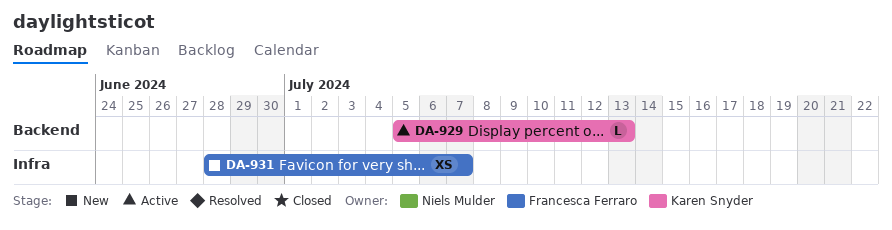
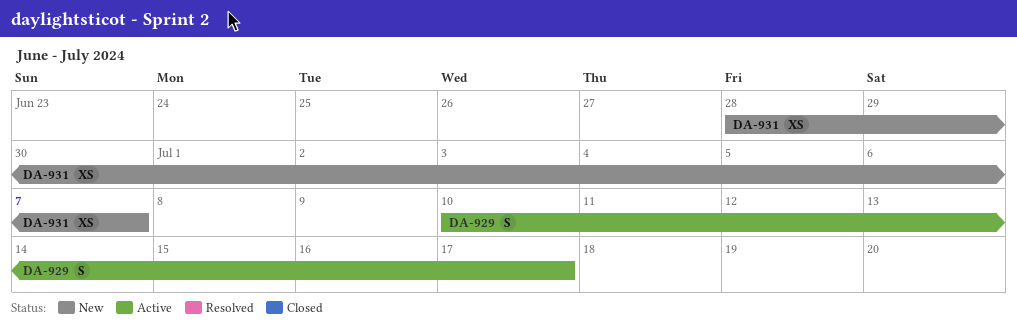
DA-929, estimate: L -> S
DA-929, start: Jul 5 -> Jul 10
DA-929, due: Jul 13 -> Jul 17

